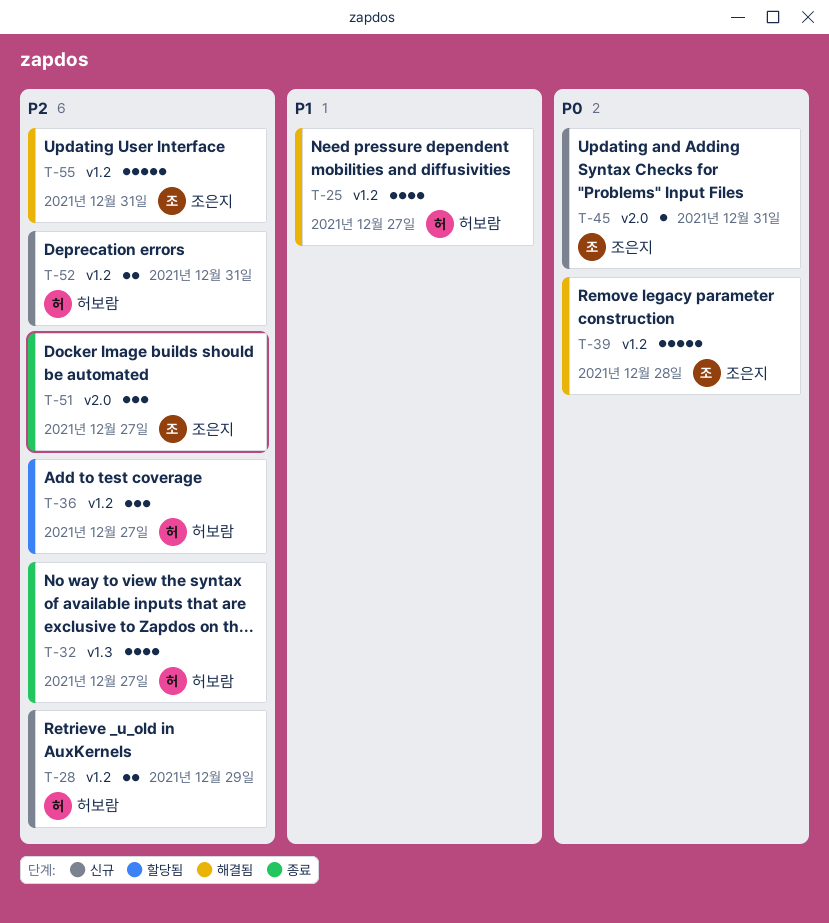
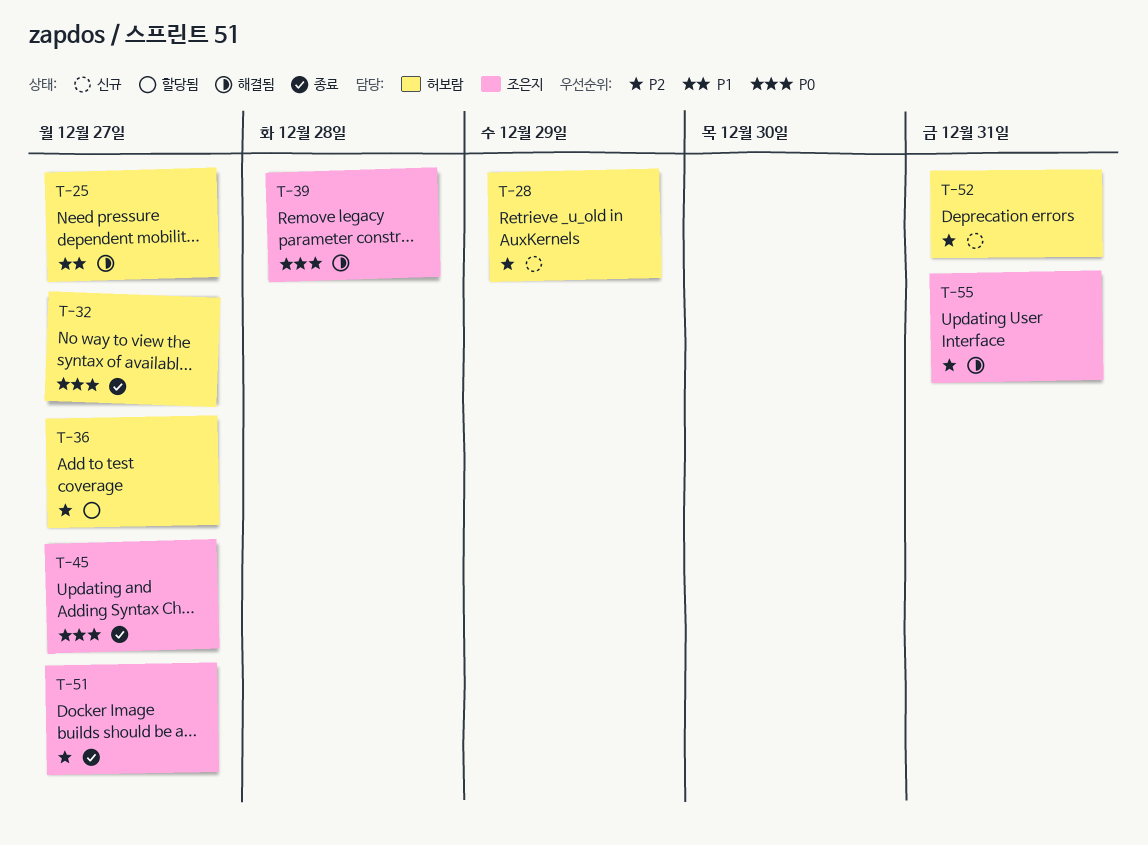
T-32, priority: P2 -> P0
T-45, status: 신규 -> 종료
T-45, due: Dec 31 -> Dec 27

